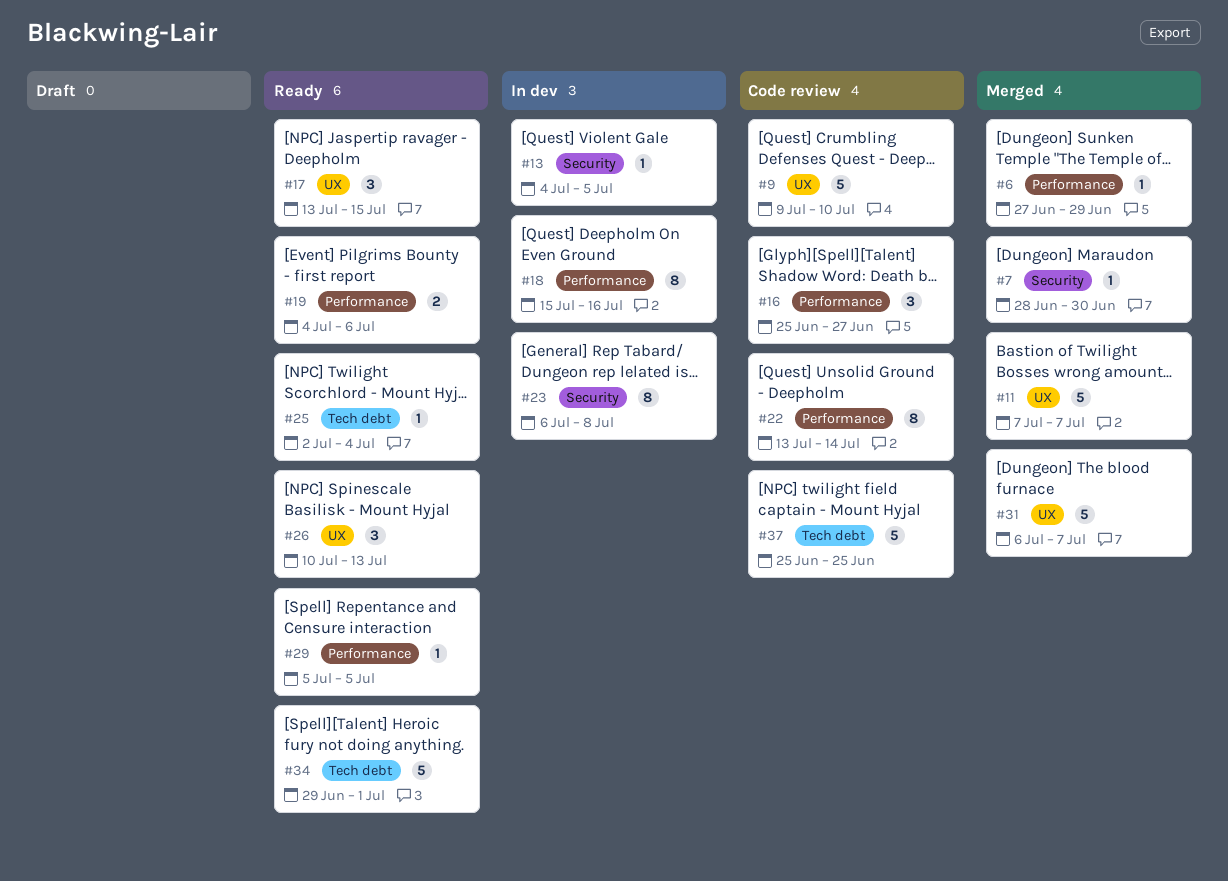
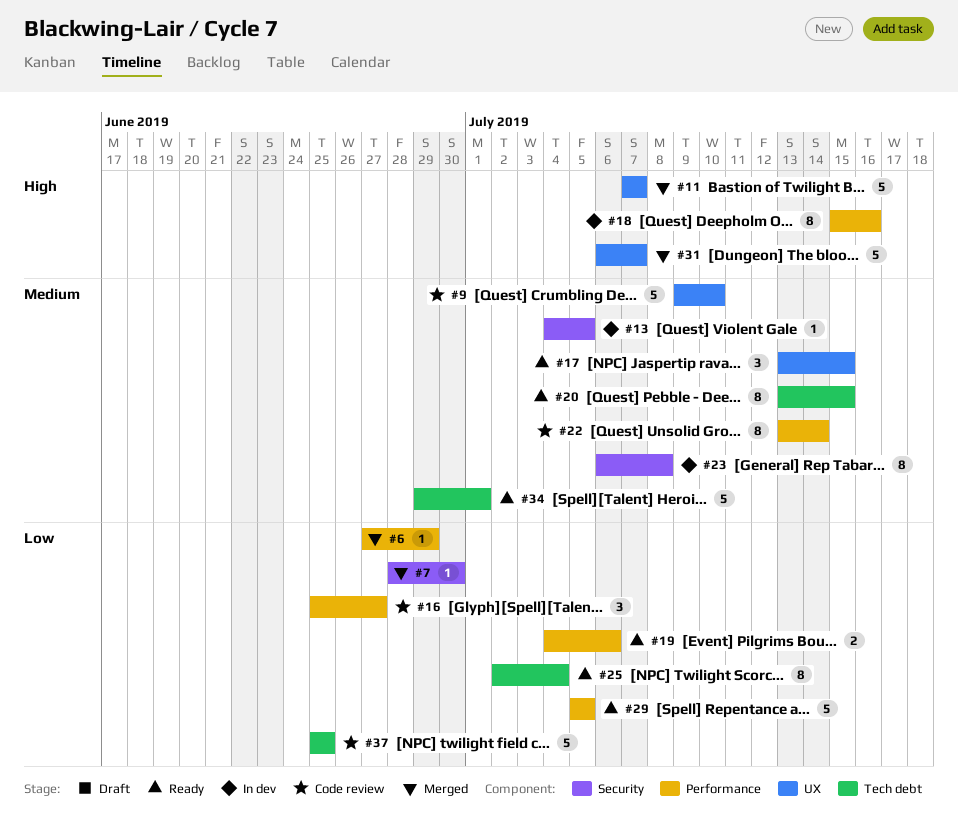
#20: none -> present
#25, estimate: 1 -> 8
#26: present -> none
#29, estimate: 1 -> 5

